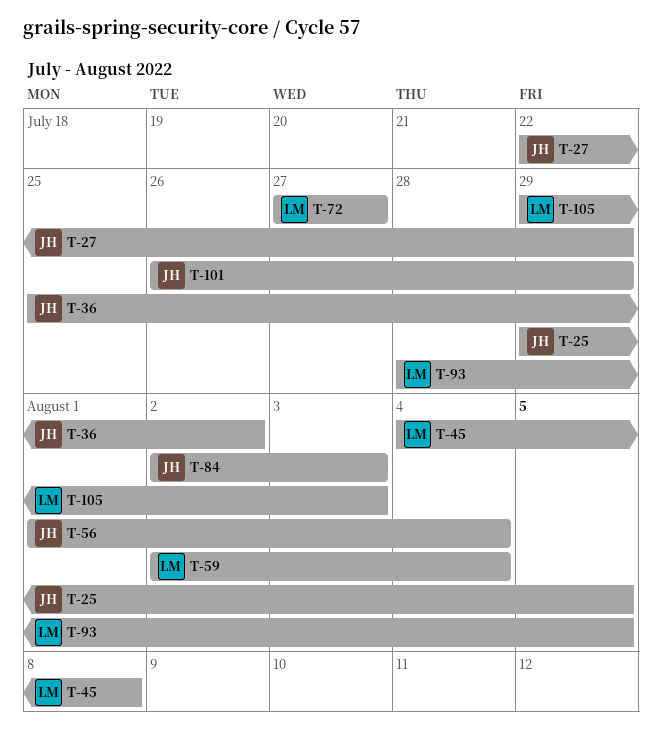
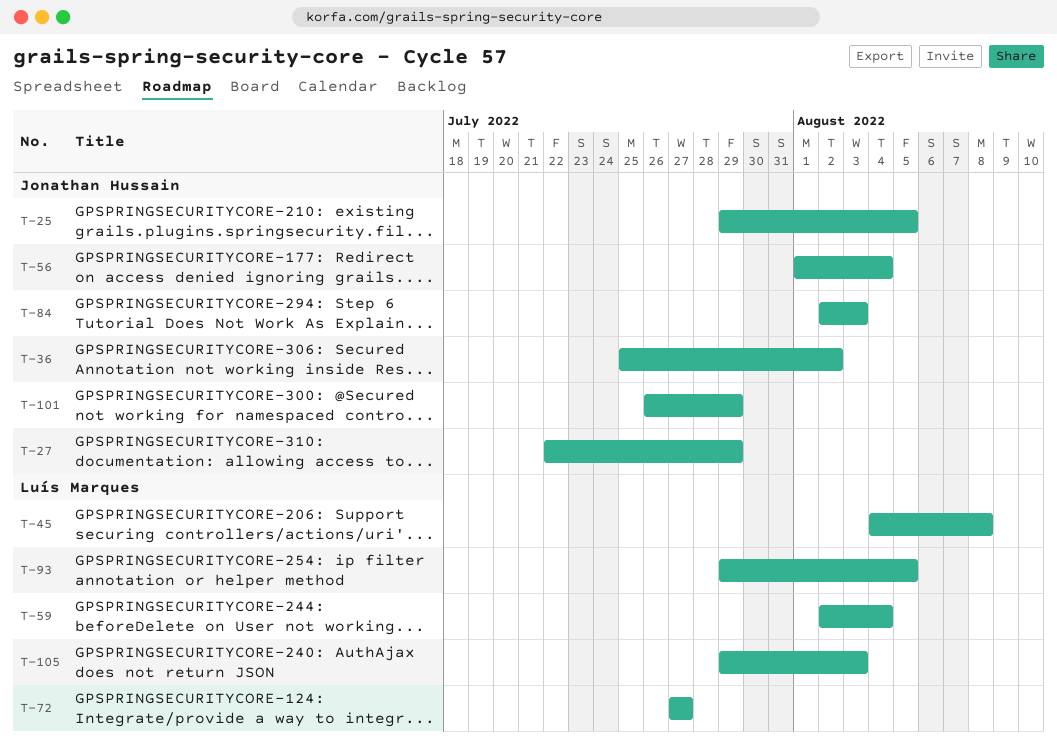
T-93, start: Jul 28 -> Jul 29

